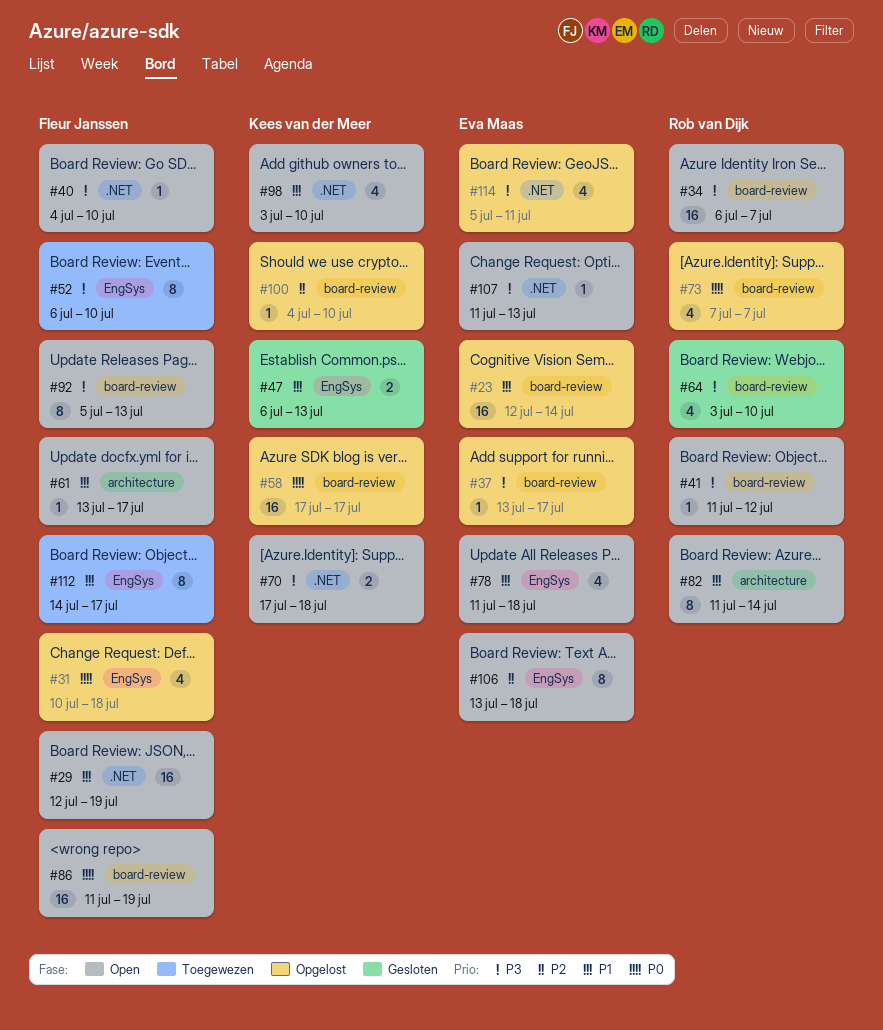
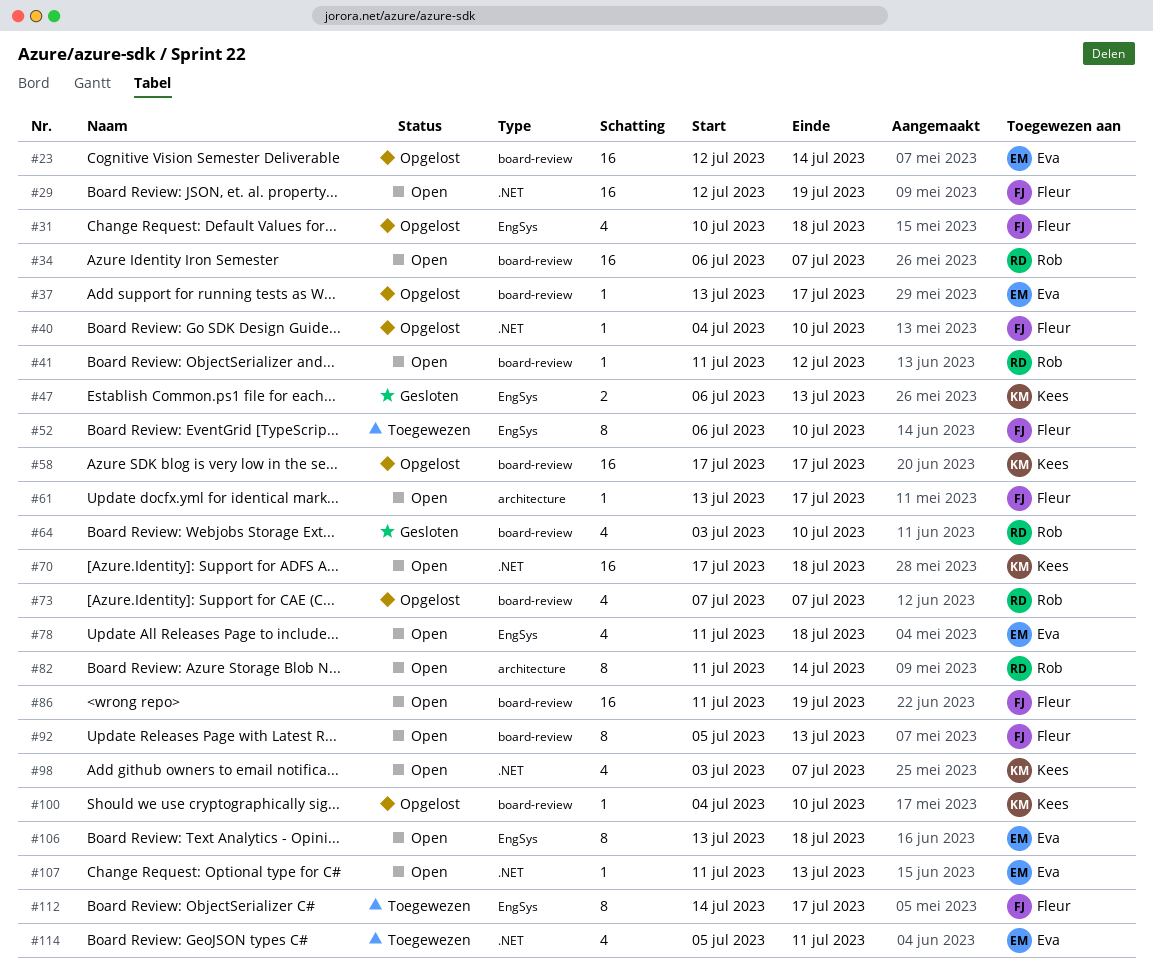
#40, status: Open -> Opgelost
#70, estimate: 2 -> 16
#98, due: Jul 10 -> Jul 7
#114, status: Opgelost -> Toegewezen

